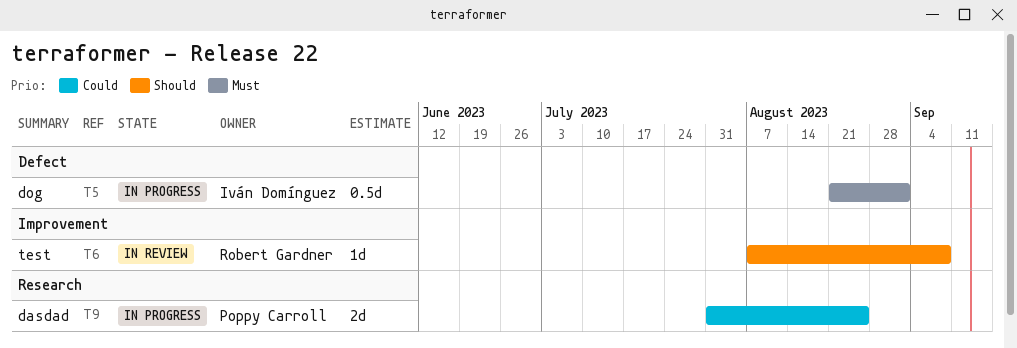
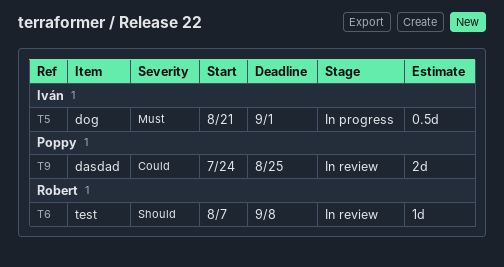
T9, status: In progress -> In review
T9, start: Jul 31 -> Jul 24

